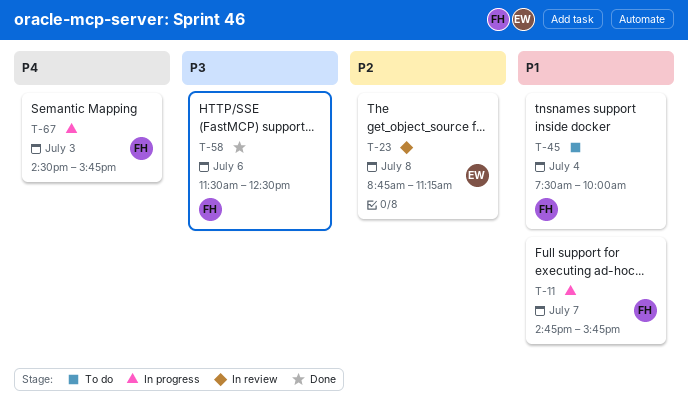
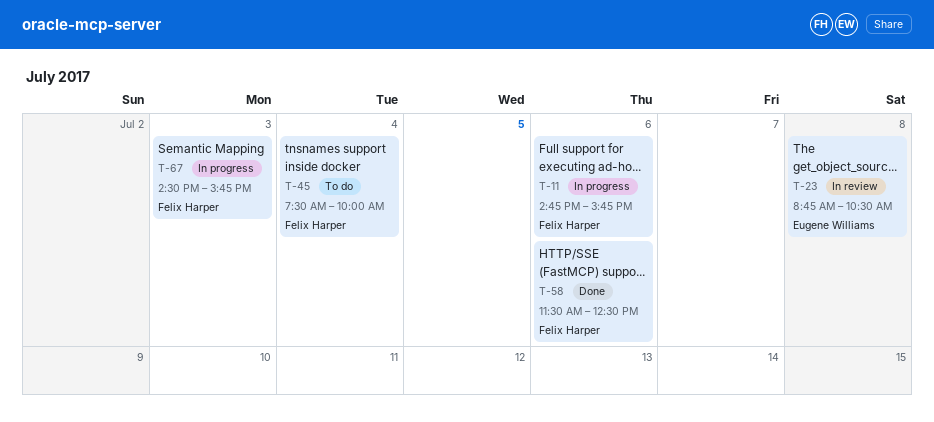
T-11, day: Jul 7 -> Jul 6
T-23, ends: 11:15 -> 10:30

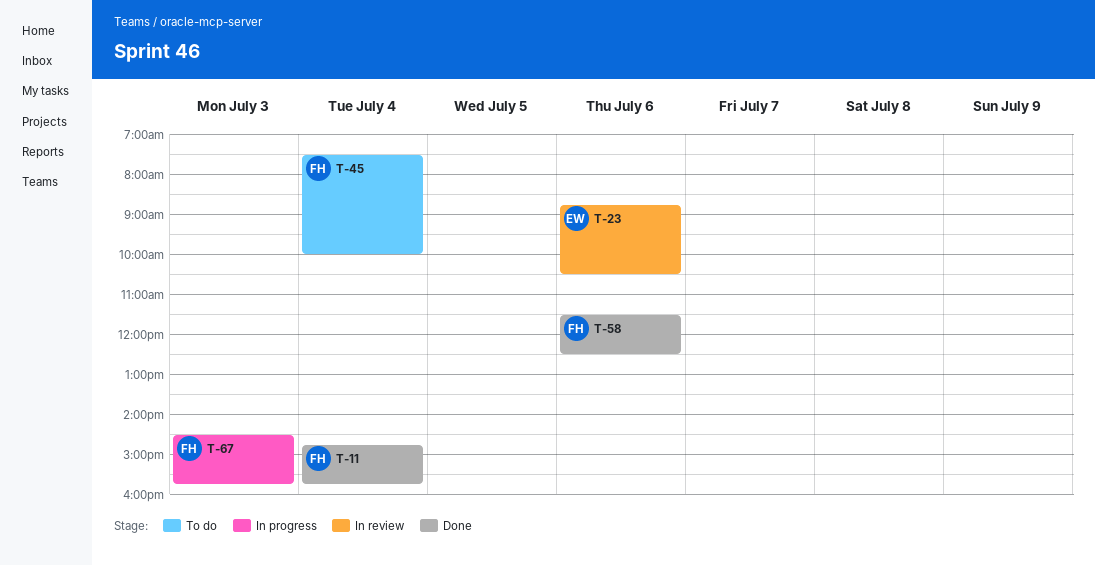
T-11, status: In progress -> Done
T-11, day: Jul 6 -> Jul 4
T-23, day: Jul 8 -> Jul 6

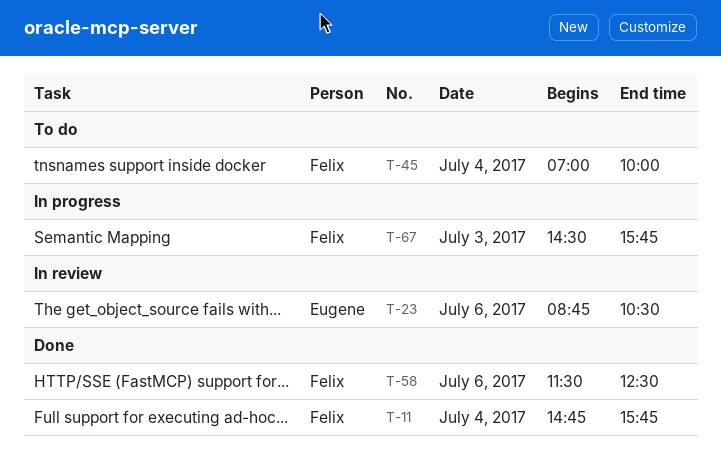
T-45, begins: 07:30 -> 07:00

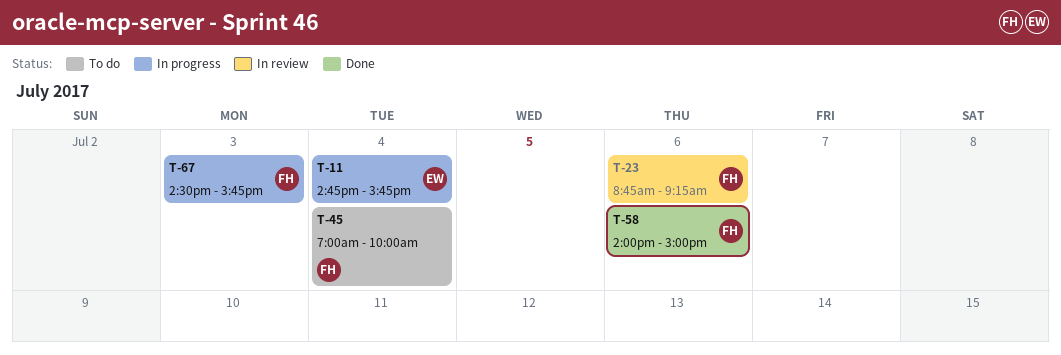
T-11, status: Done -> In progress
T-11, owner: Felix -> Eugene
T-23, owner: Eugene -> Felix
T-23, ends: 10:30 -> 09:15
T-58, begins: 11:30 -> 14:00
T-58, ends: 12:30 -> 15:00

